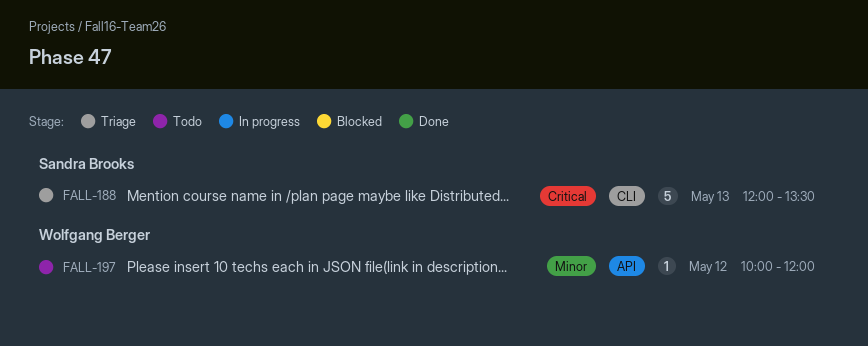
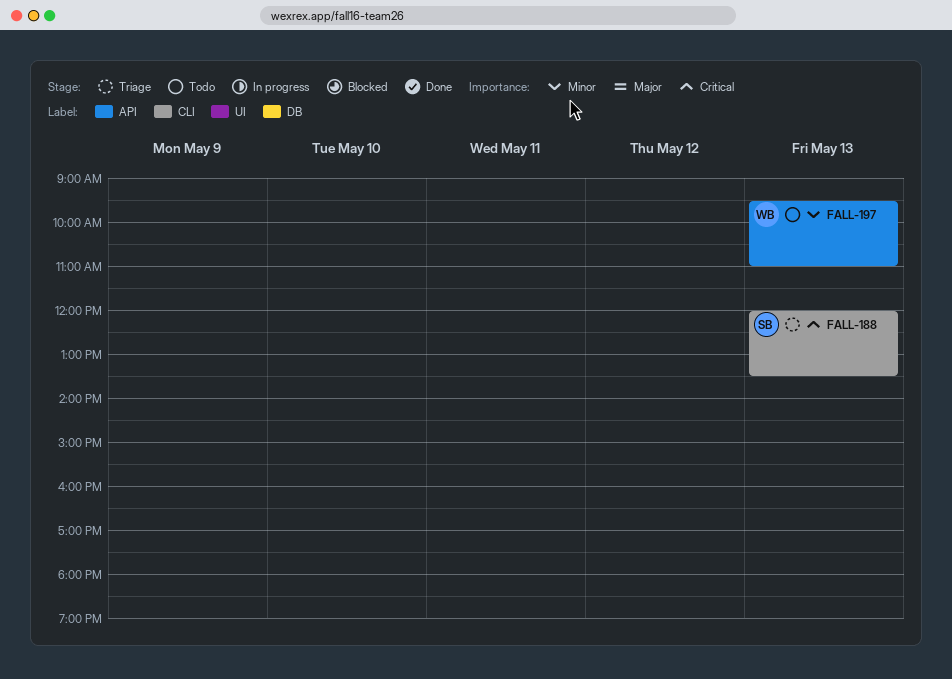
FALL-197, day: May 12 -> May 13
FALL-197, begins: 10:00 -> 09:30
FALL-197, ends: 12:00 -> 11:00

